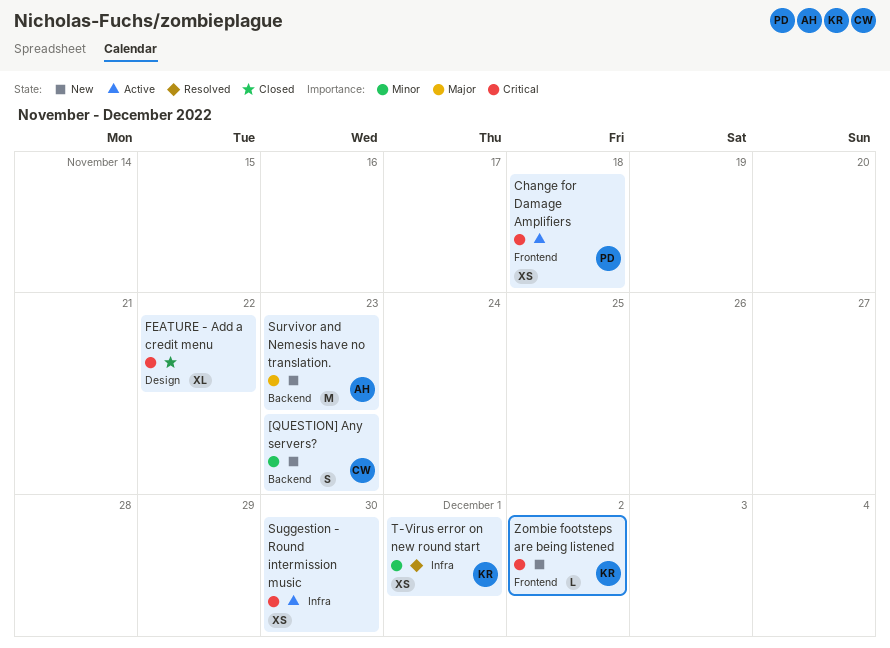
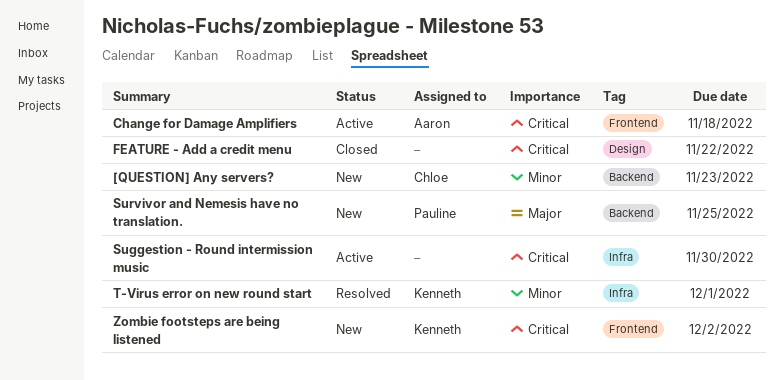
Change for Damage Amplifiers, owner: Pauline -> Aaron
Survivor and Nemesis have no translation., owner: Aaron -> Pauline
Survivor and Nemesis have no translation., due: Nov 23 -> Nov 25

